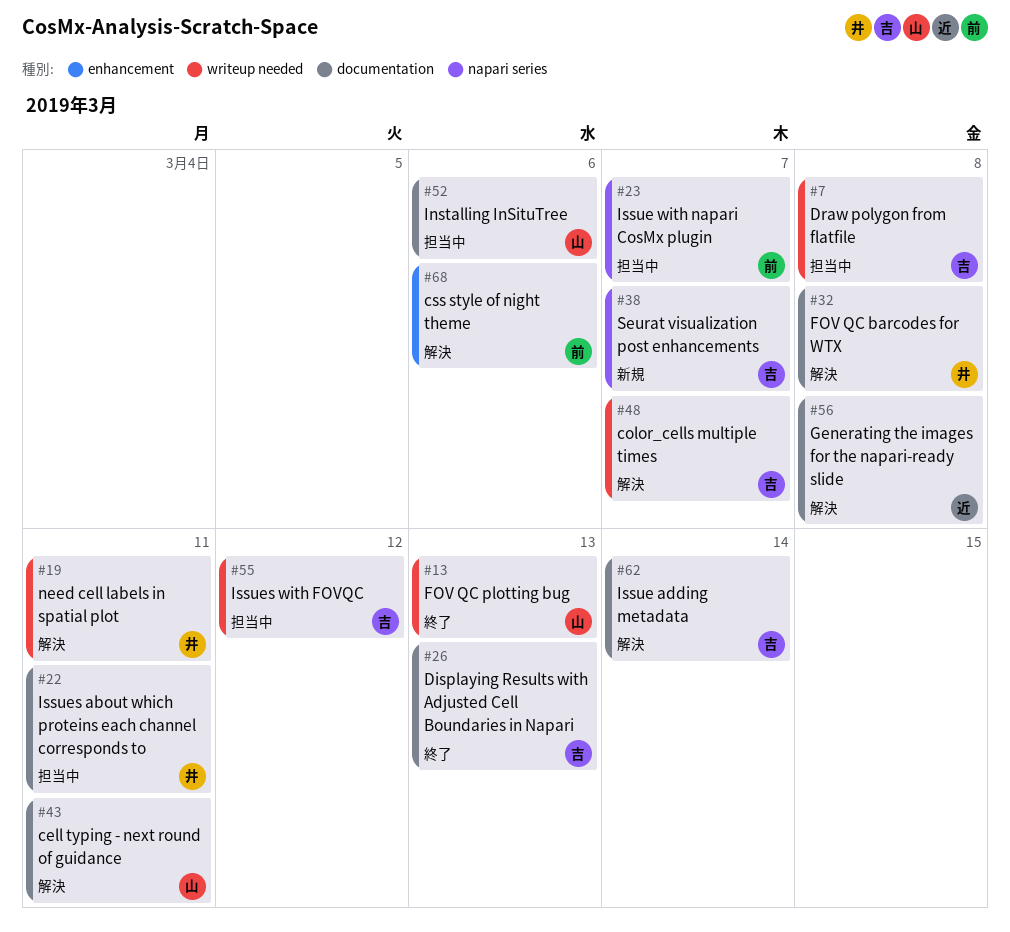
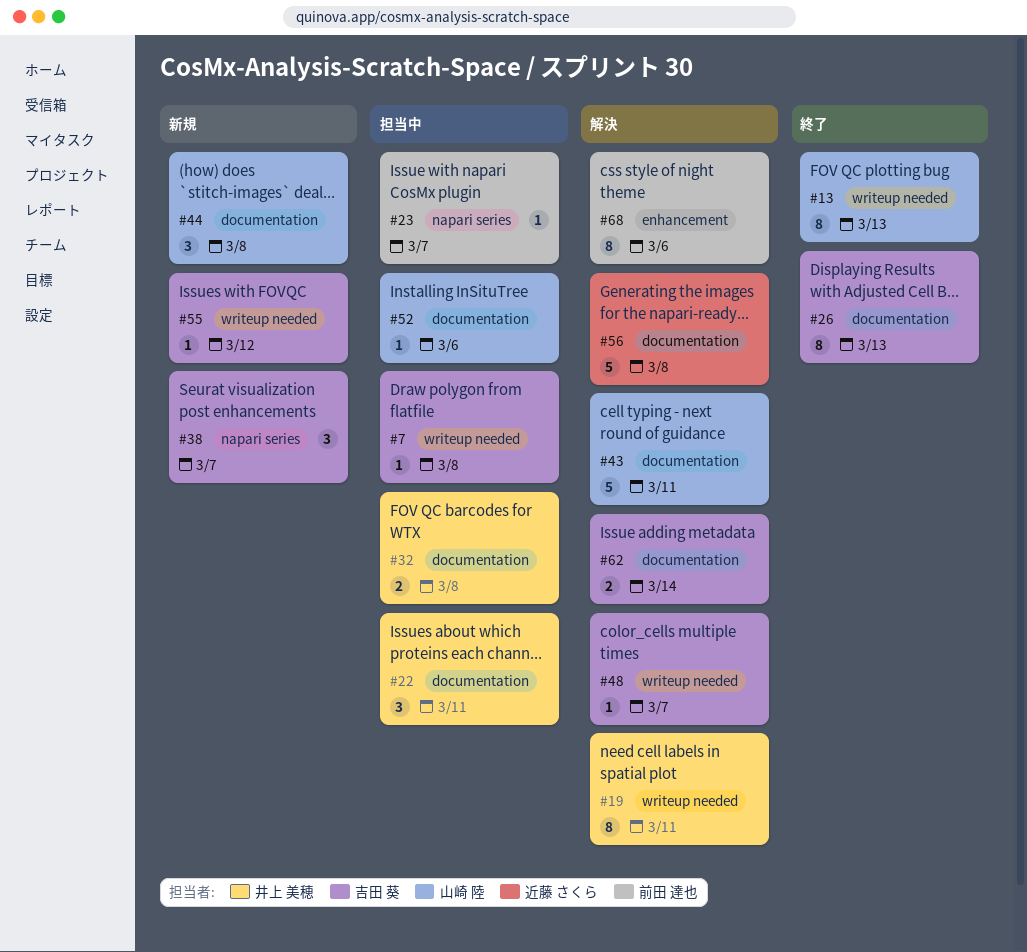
#32, status: 解決 -> 担当中
#44: none -> present
#55, status: 担当中 -> 新規

